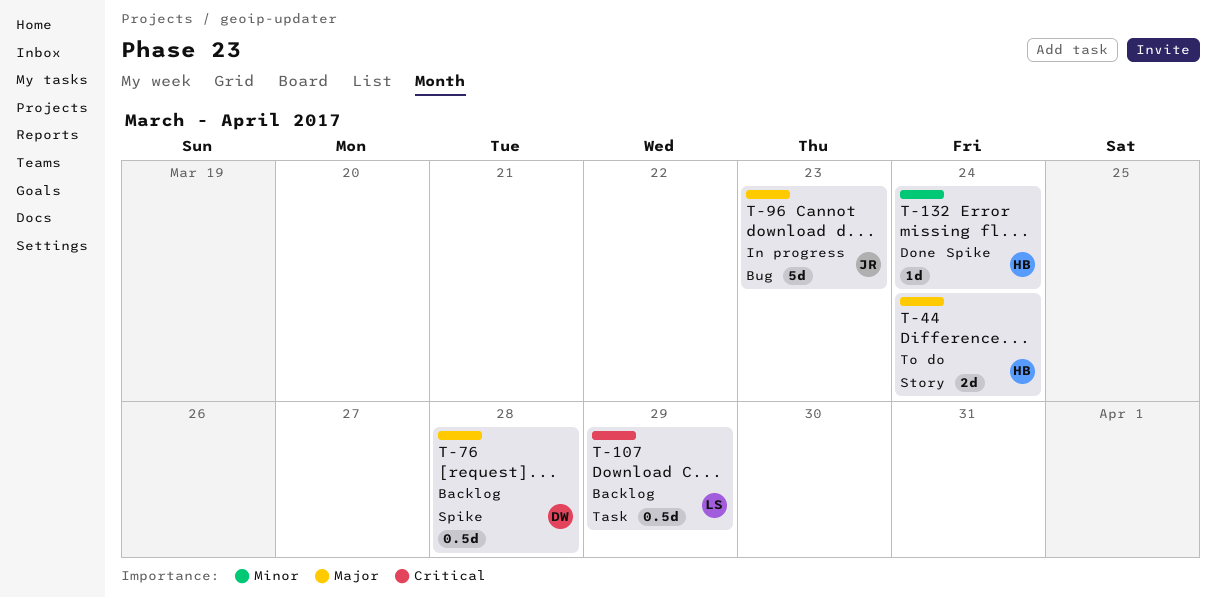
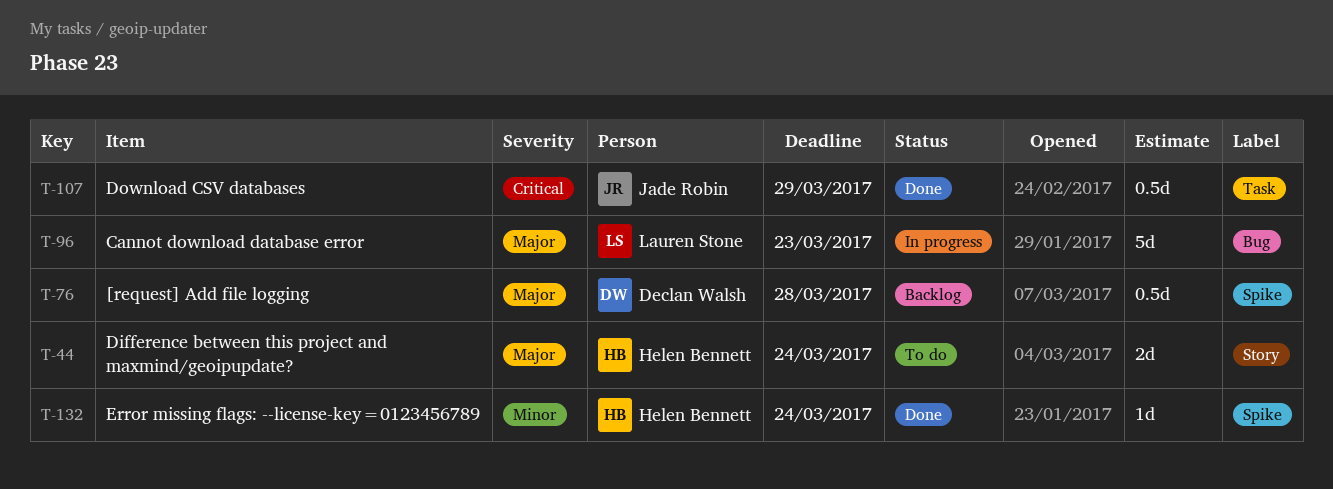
T-96, owner: Jade Robin -> Lauren Stone
T-107, status: Backlog -> Done
T-107, owner: Lauren Stone -> Jade Robin

